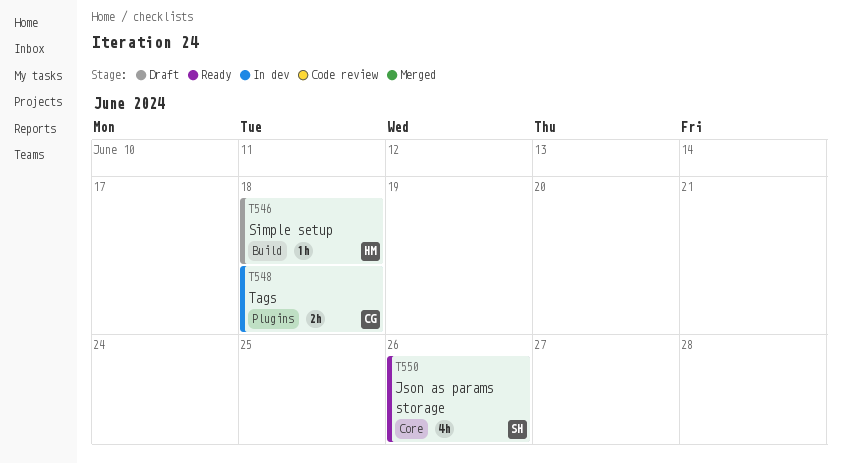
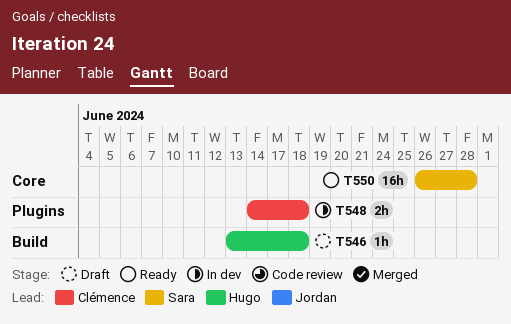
T550, estimate: 4h -> 16h
T550, due: Jun 26 -> Jun 28

